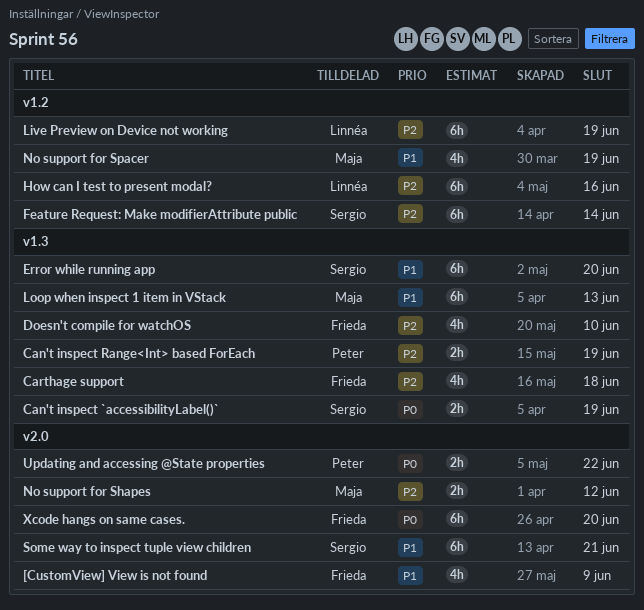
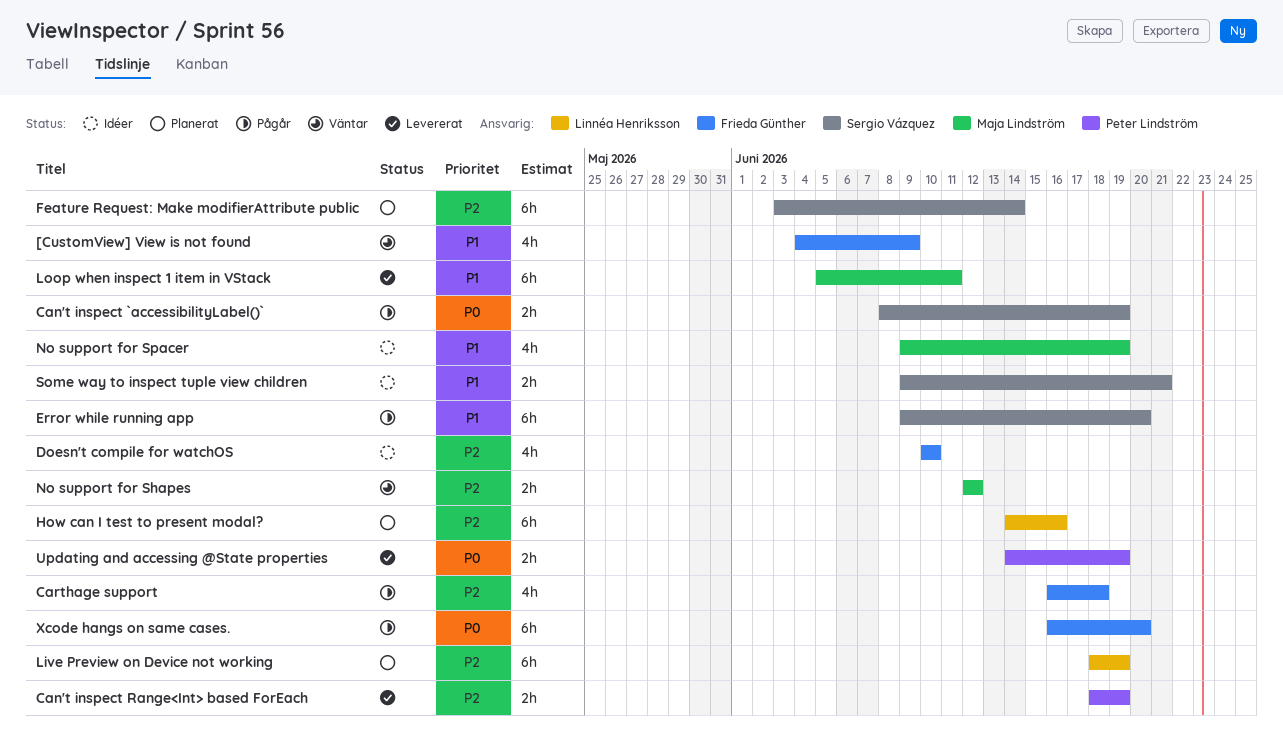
Loop when inspect 1 item in VStack, due: Jun 13 -> Jun 11
Some way to inspect tuple view children, estimate: 6h -> 2h
Updating and accessing @State properties, due: Jun 22 -> Jun 19

